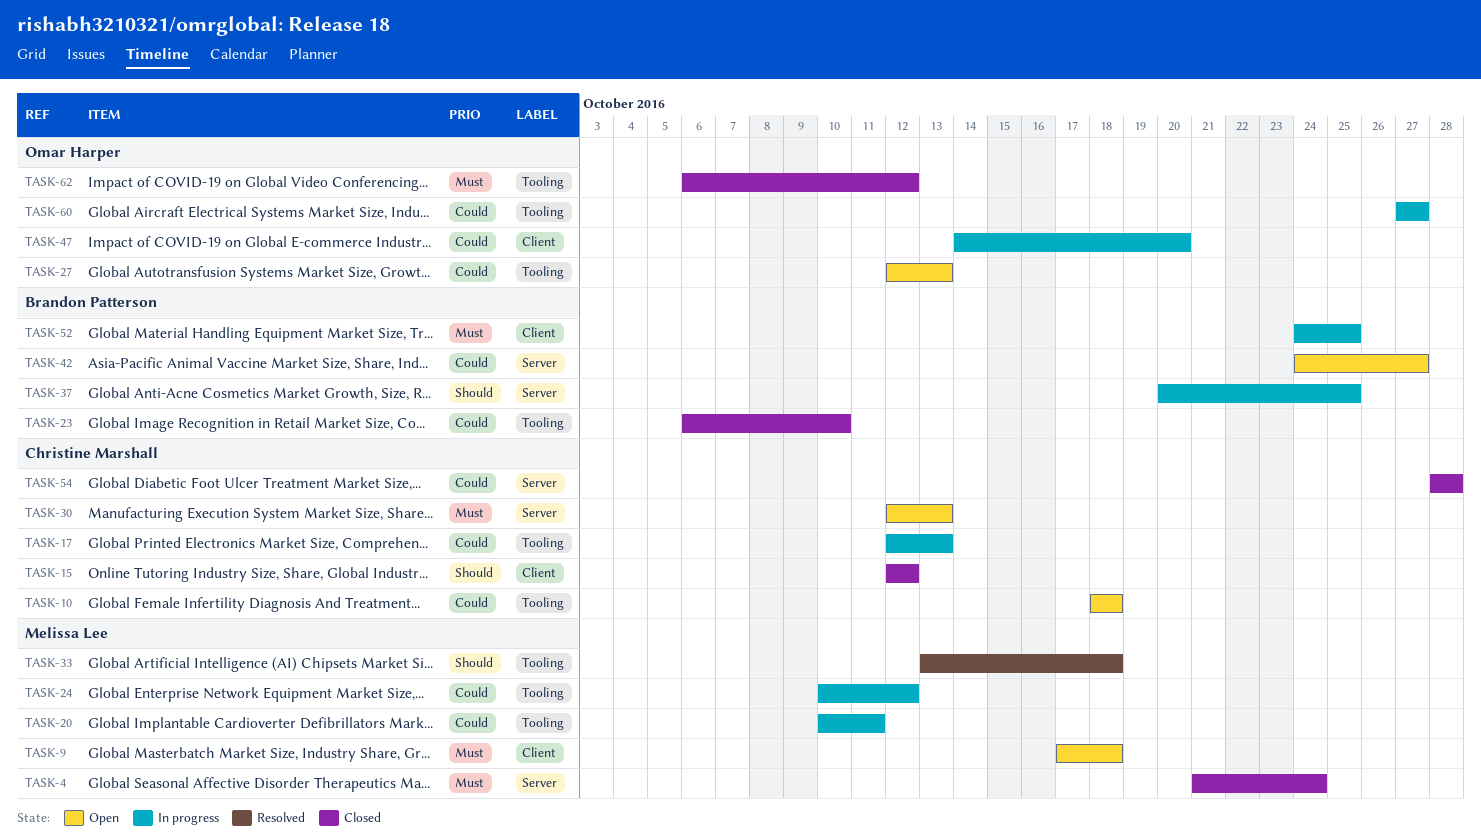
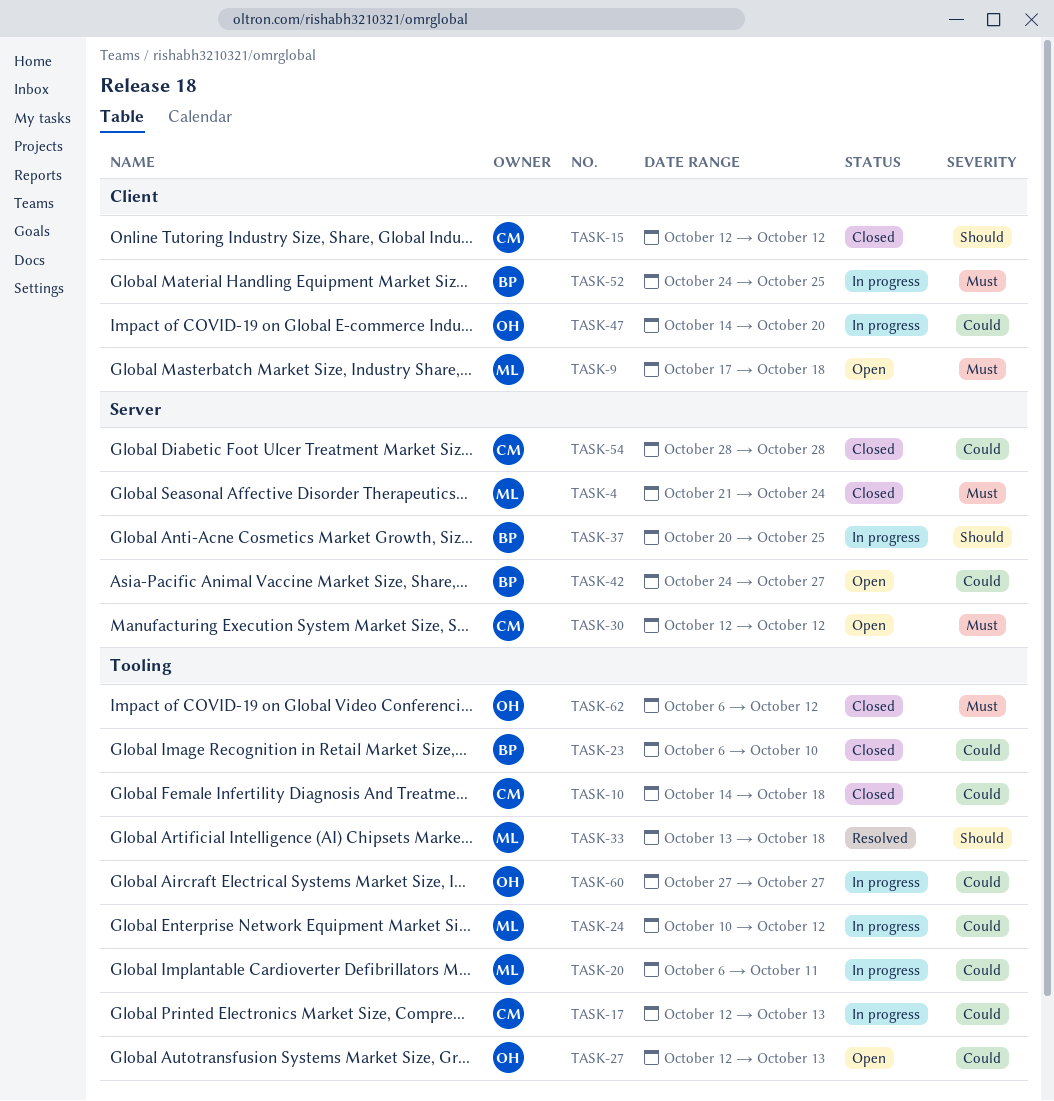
TASK-10, status: Open -> Closed
TASK-10, start: Oct 18 -> Oct 14
TASK-20, start: Oct 10 -> Oct 6
TASK-30, due: Oct 13 -> Oct 12

